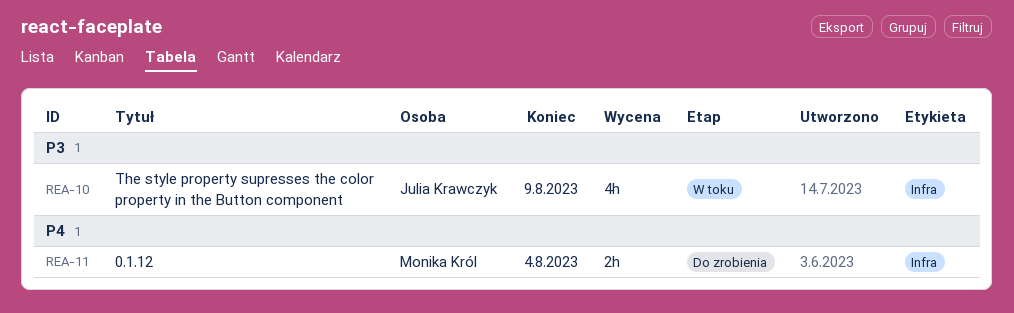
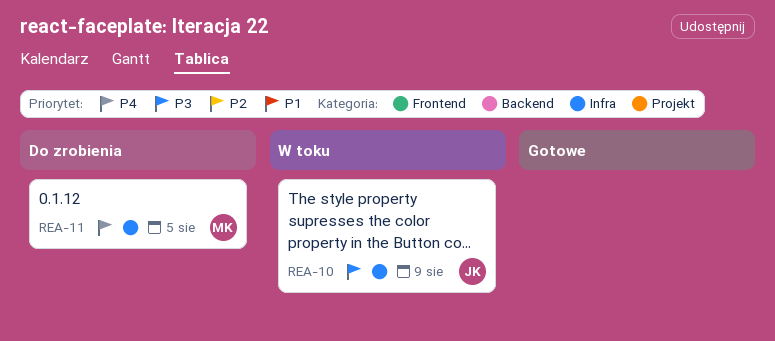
REA-11, due: Aug 4 -> Aug 5

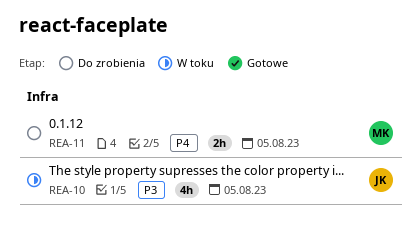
REA-10, due: Aug 9 -> Aug 5

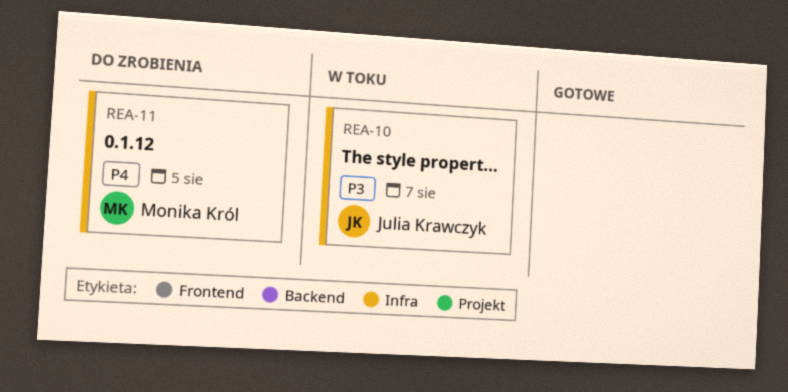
REA-10, due: Aug 5 -> Aug 7

